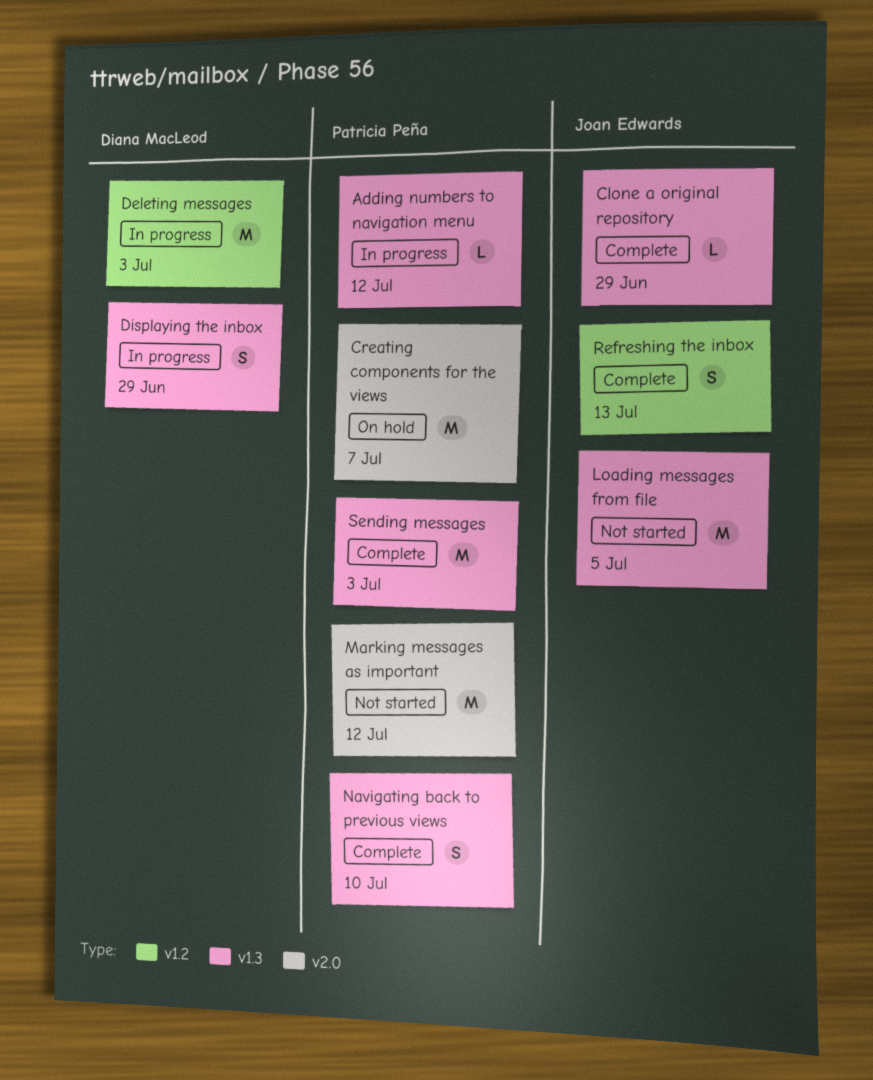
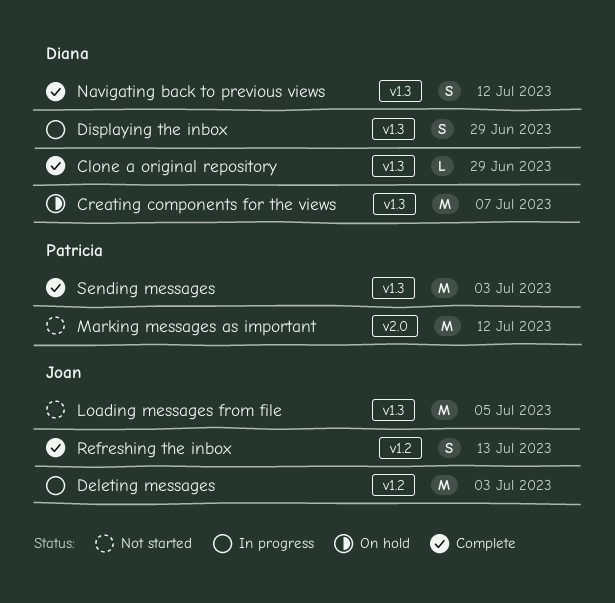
Adding numbers to navigation menu: present -> none
Clone a original repository, owner: Joan Edwards -> Diana MacLeod
Creating components for the views, owner: Patricia Peña -> Diana MacLeod
Creating components for the views, label: v2.0 -> v1.3
Deleting messages, owner: Diana MacLeod -> Joan Edwards
Navigating back to previous views, owner: Patricia Peña -> Diana MacLeod
Navigating back to previous views, due: Jul 10 -> Jul 12

